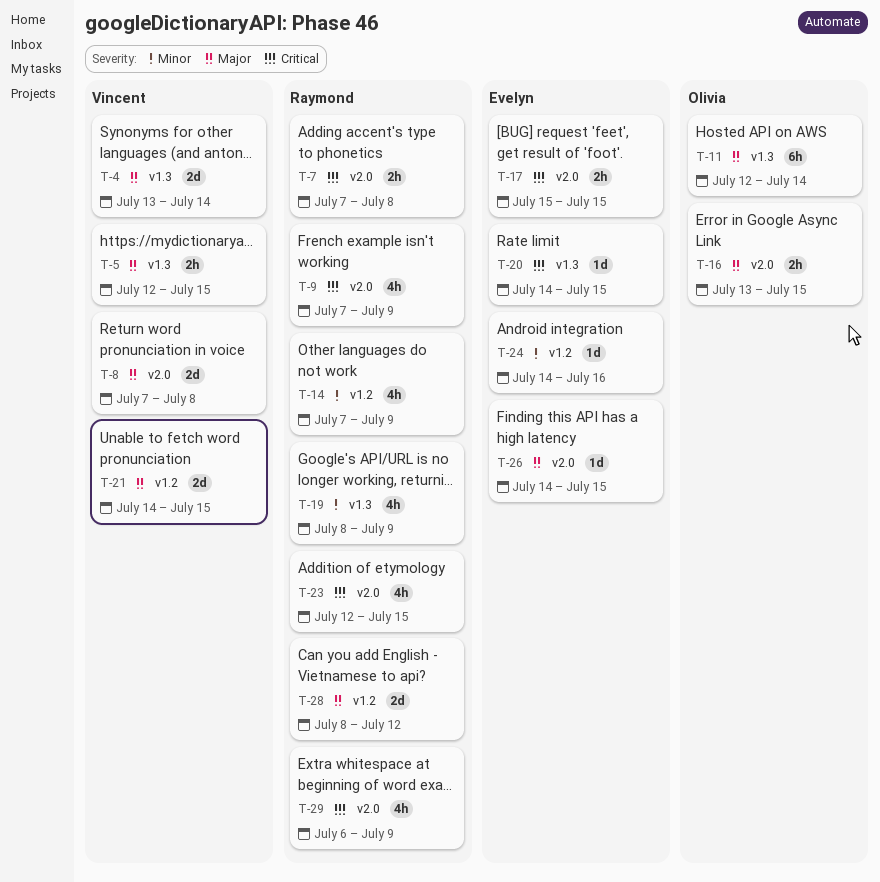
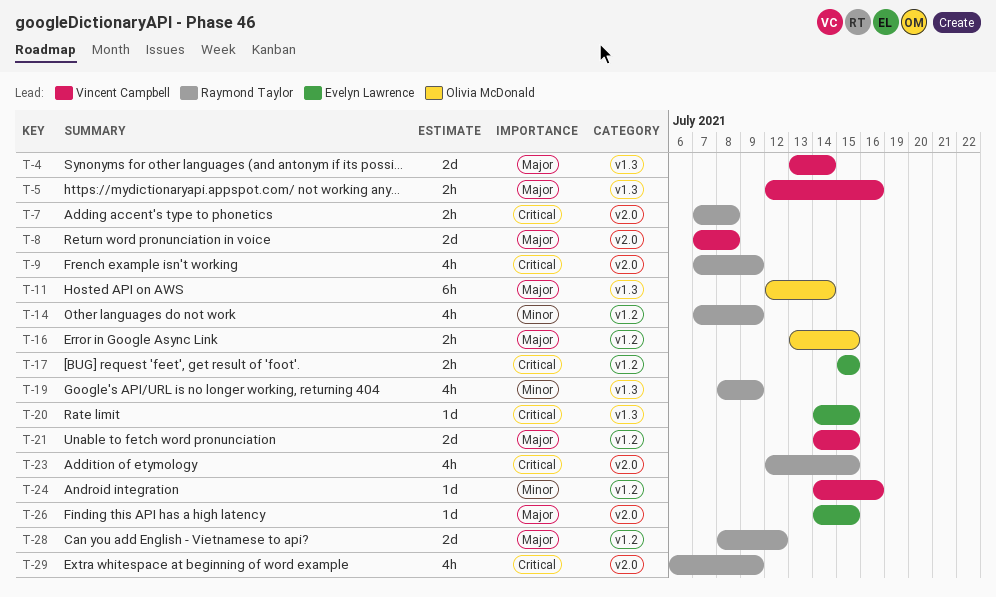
T-5, due: Jul 15 -> Jul 16
T-16, label: v2.0 -> v1.2
T-17, label: v2.0 -> v1.2
T-24, owner: Evelyn Lawrence -> Vincent Campbell

